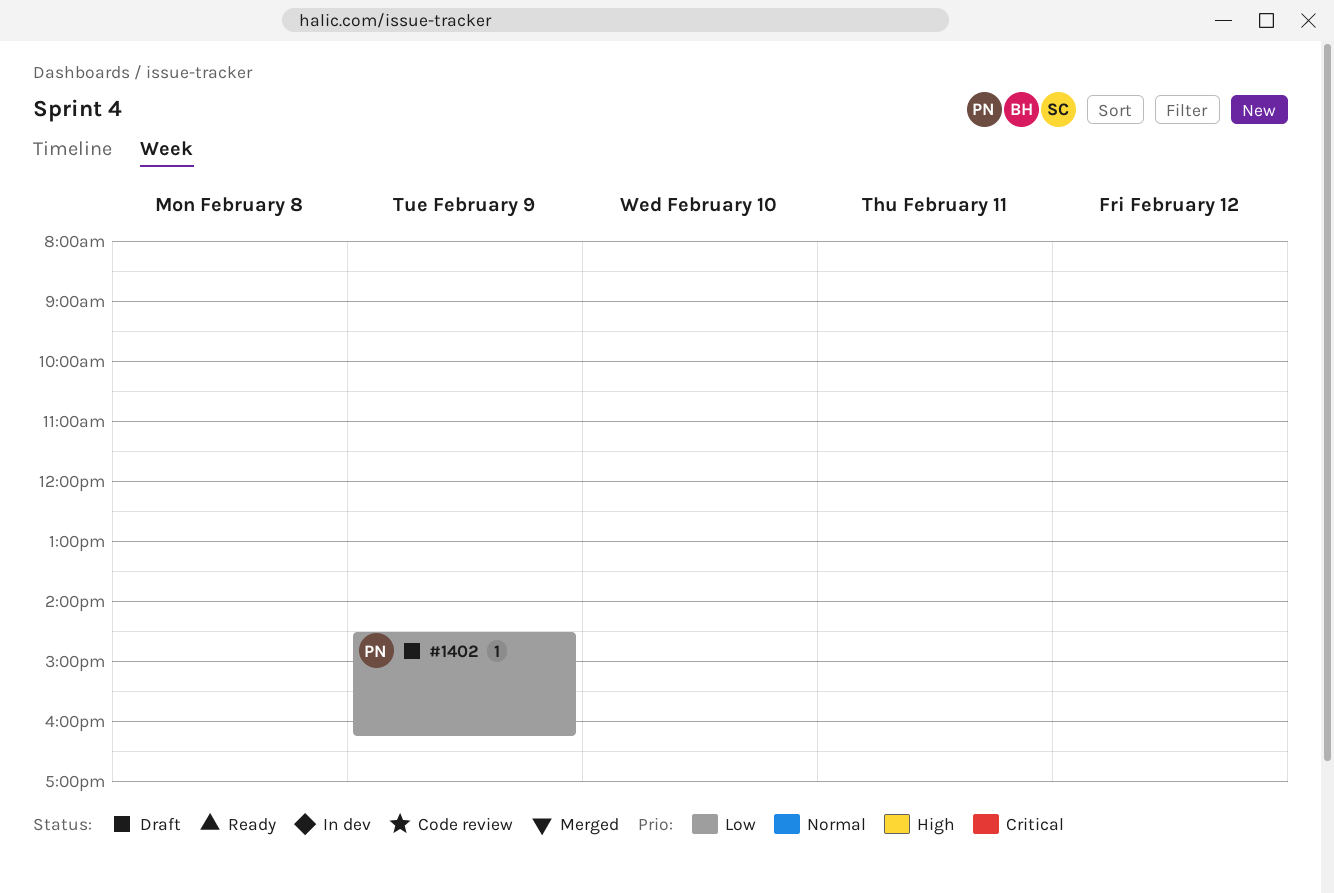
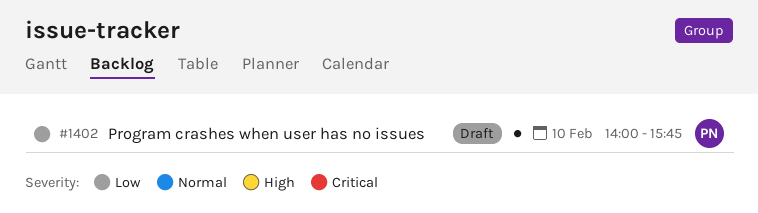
#1402, day: Feb 9 -> Feb 10
#1402, begins: 14:30 -> 14:00
#1402, ends: 16:15 -> 15:45

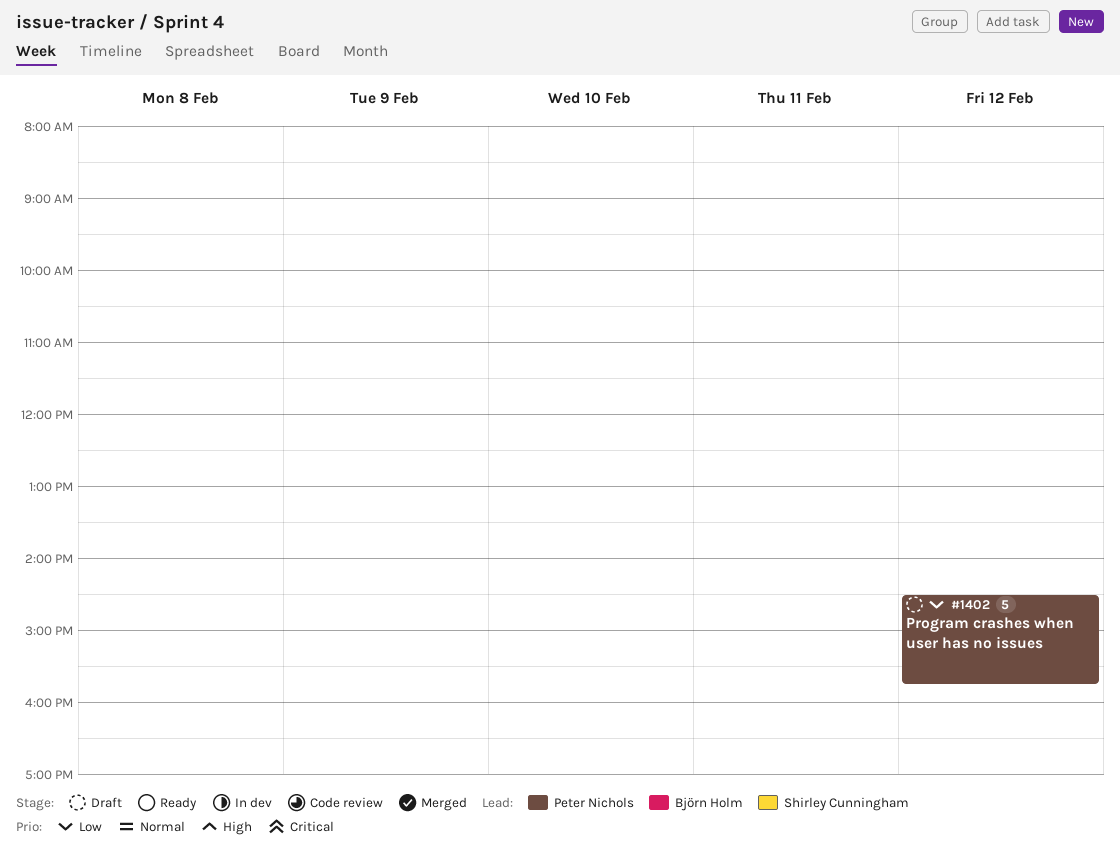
#1402, estimate: 1 -> 5
#1402, day: Feb 10 -> Feb 12
#1402, begins: 14:00 -> 14:30

